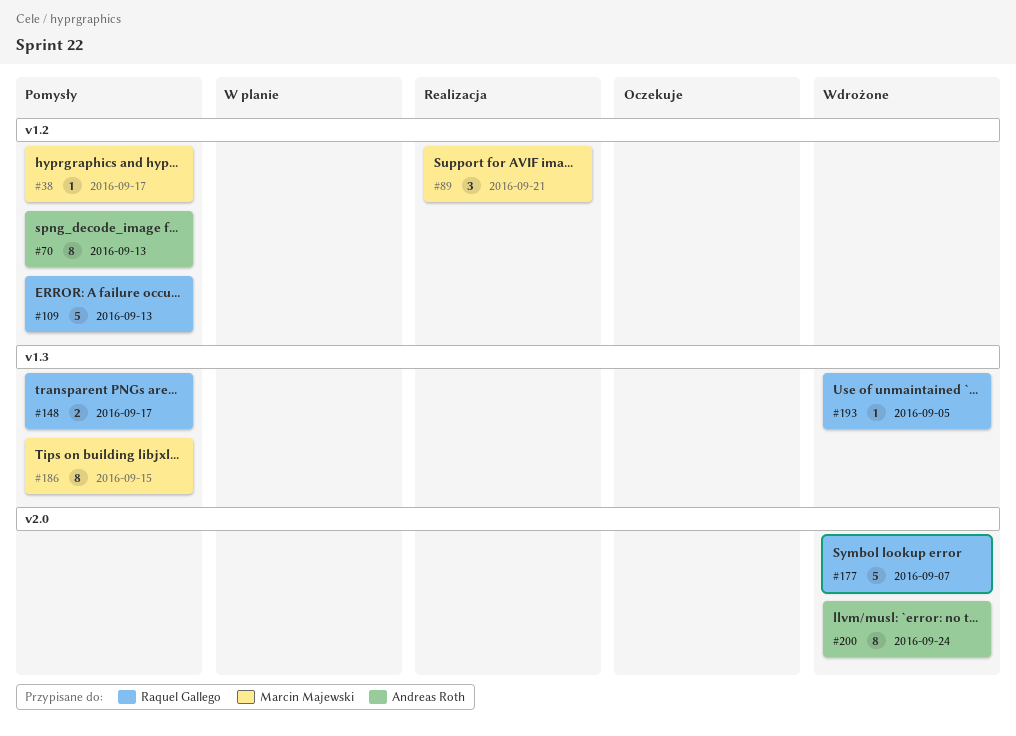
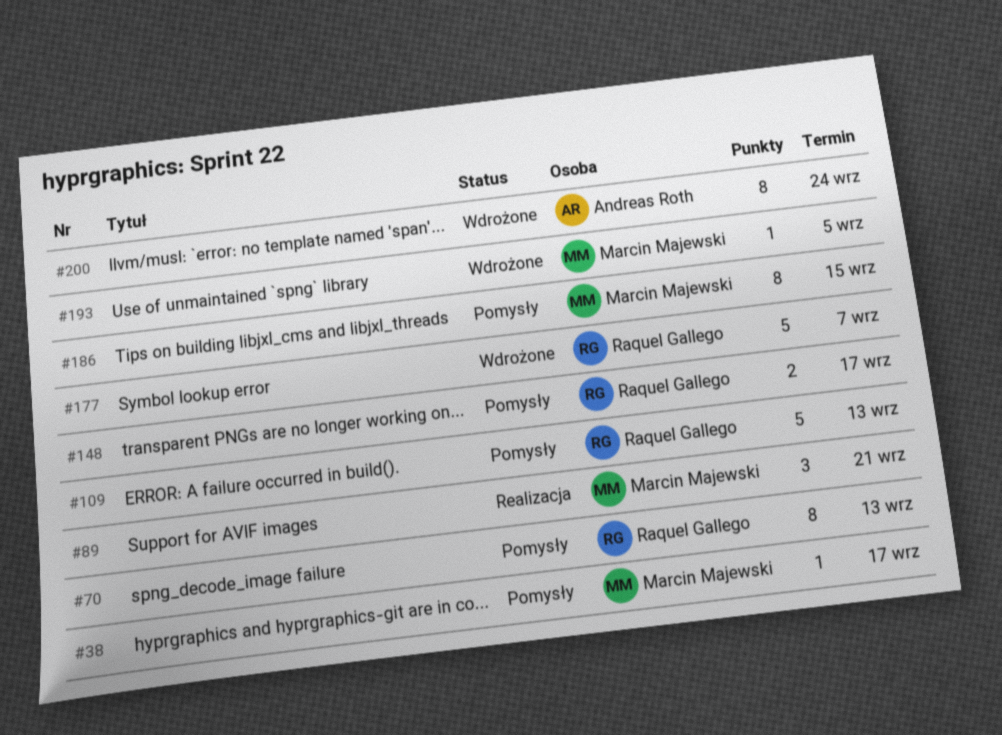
#70, owner: Andreas Roth -> Raquel Gallego
#193, owner: Raquel Gallego -> Marcin Majewski

